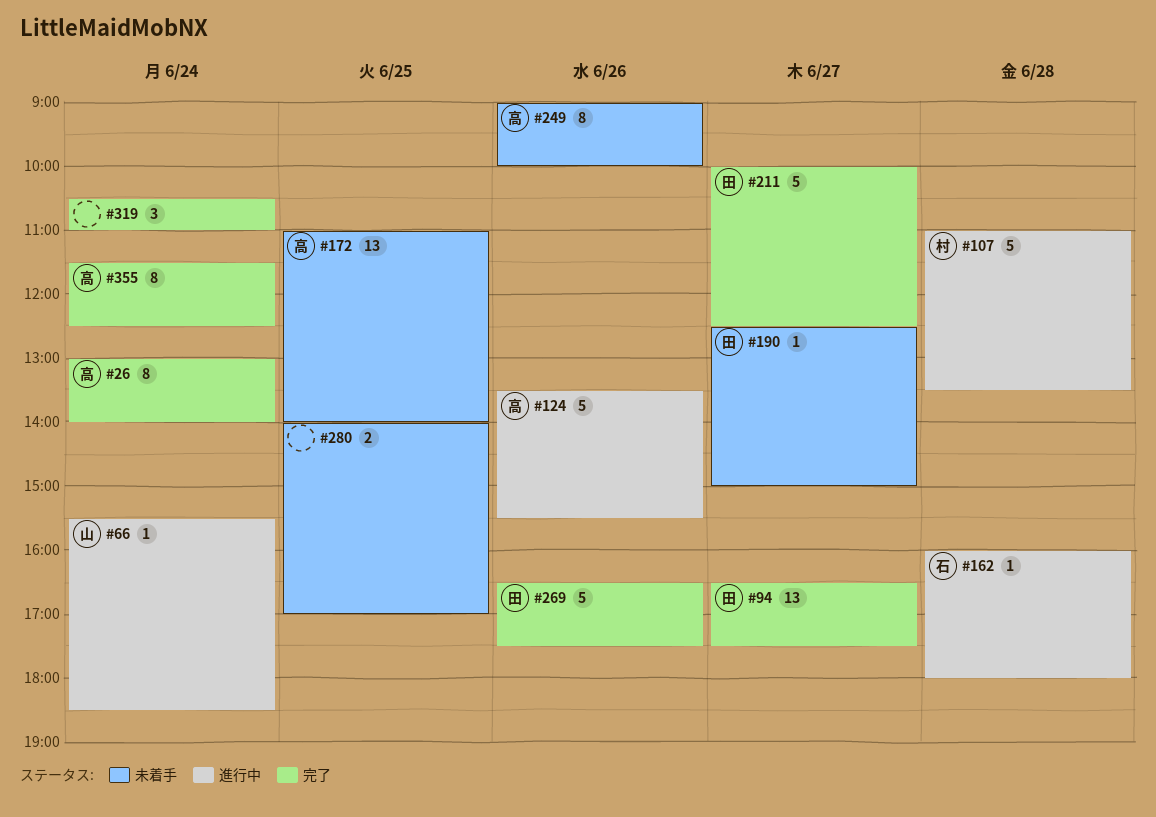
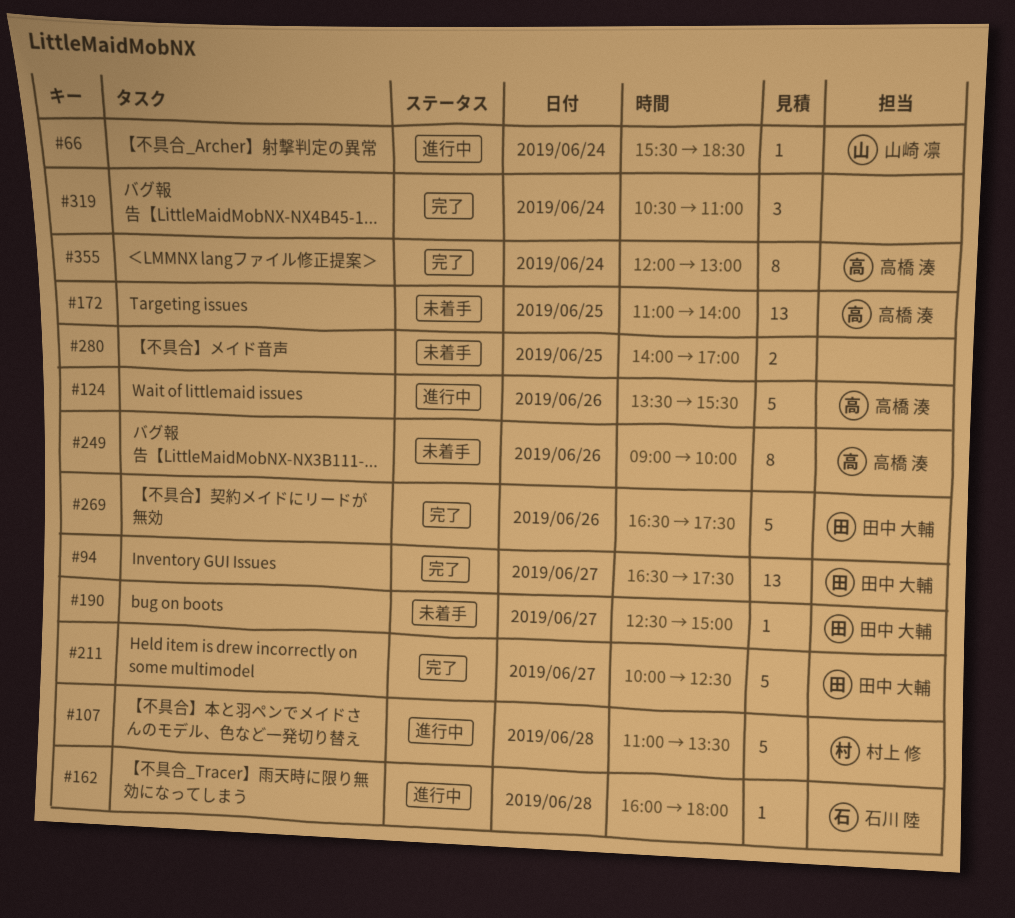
#26: present -> none
#355, begins: 11:30 -> 12:00
#355, ends: 12:30 -> 13:00

